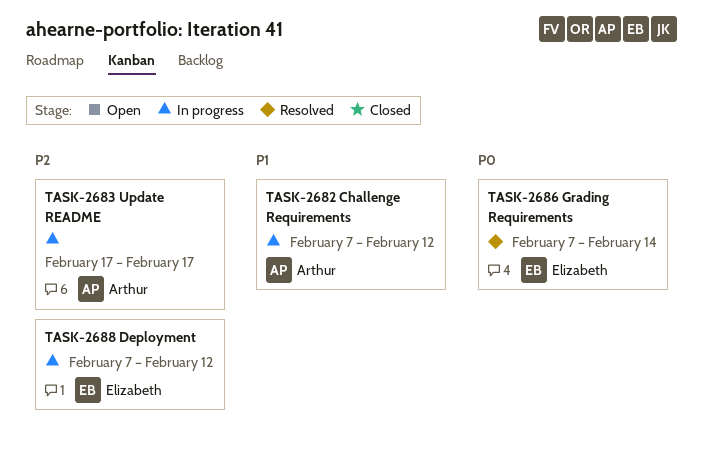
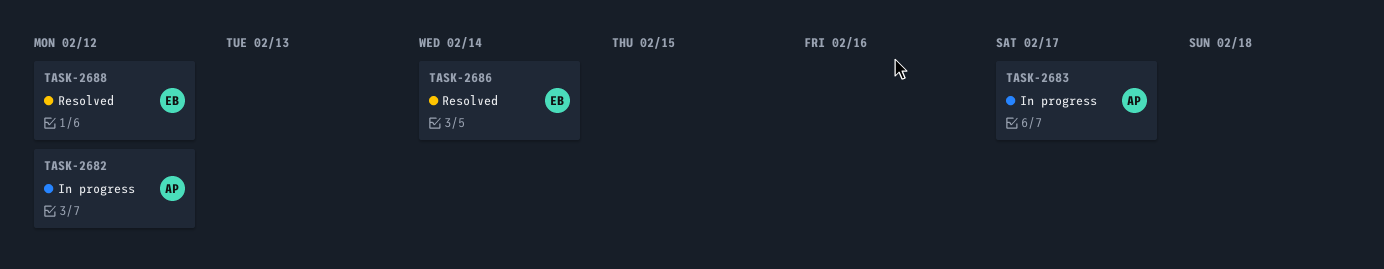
TASK-2688, status: In progress -> Resolved

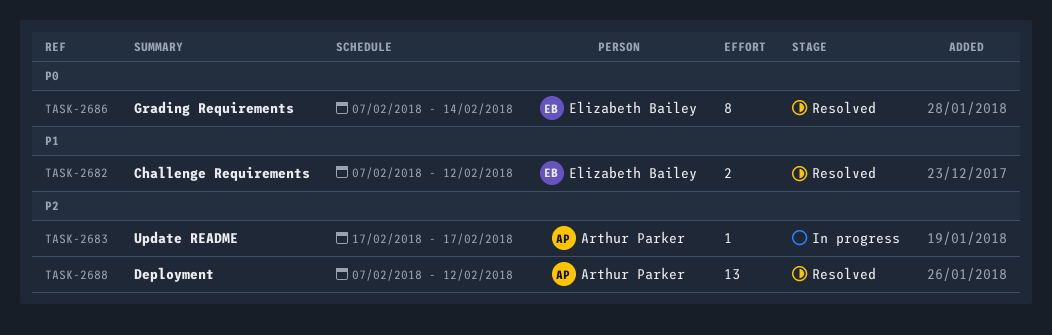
TASK-2682, status: In progress -> Resolved
TASK-2682, owner: Arthur Parker -> Elizabeth Bailey
TASK-2688, owner: Elizabeth Bailey -> Arthur Parker

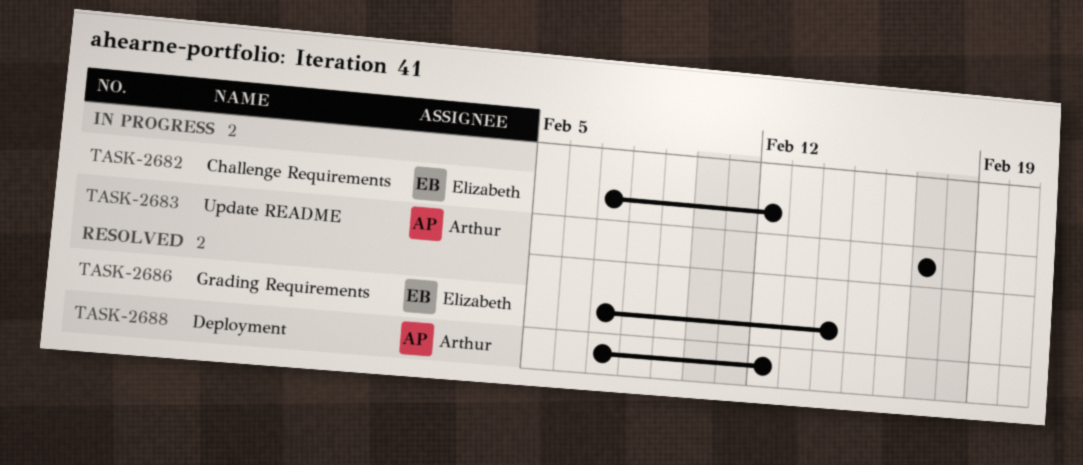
TASK-2682, status: Resolved -> In progress

